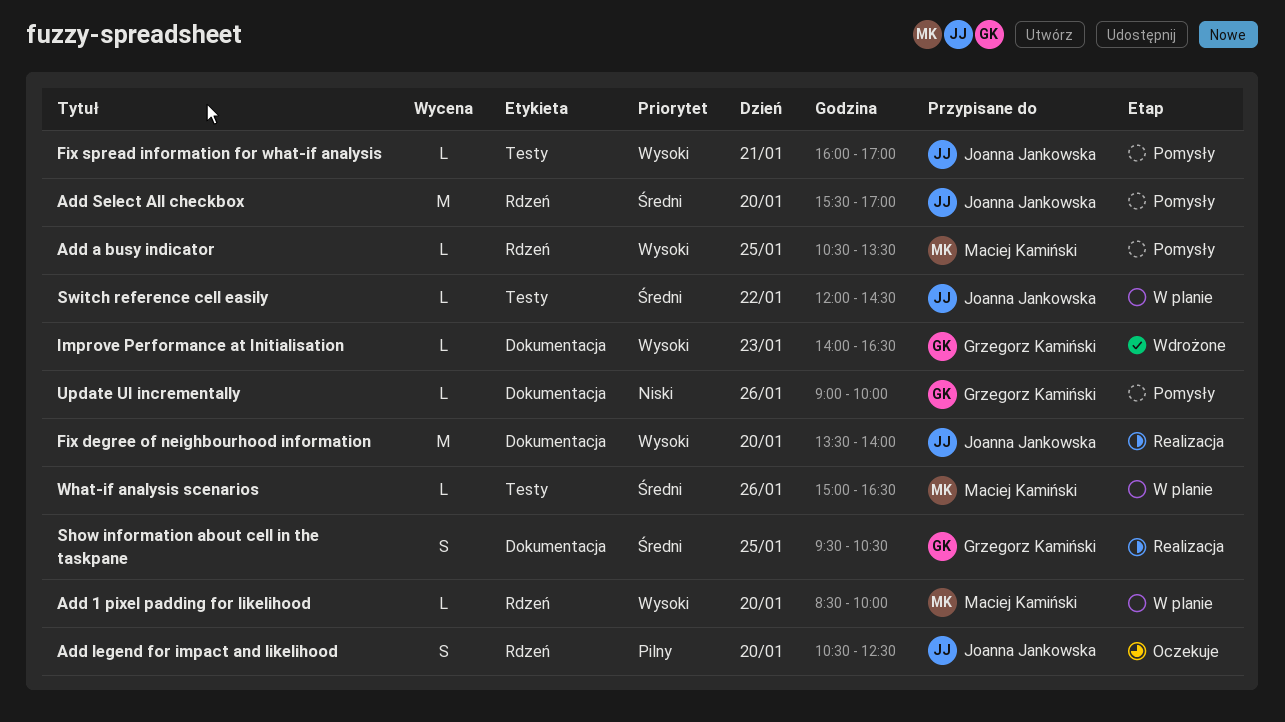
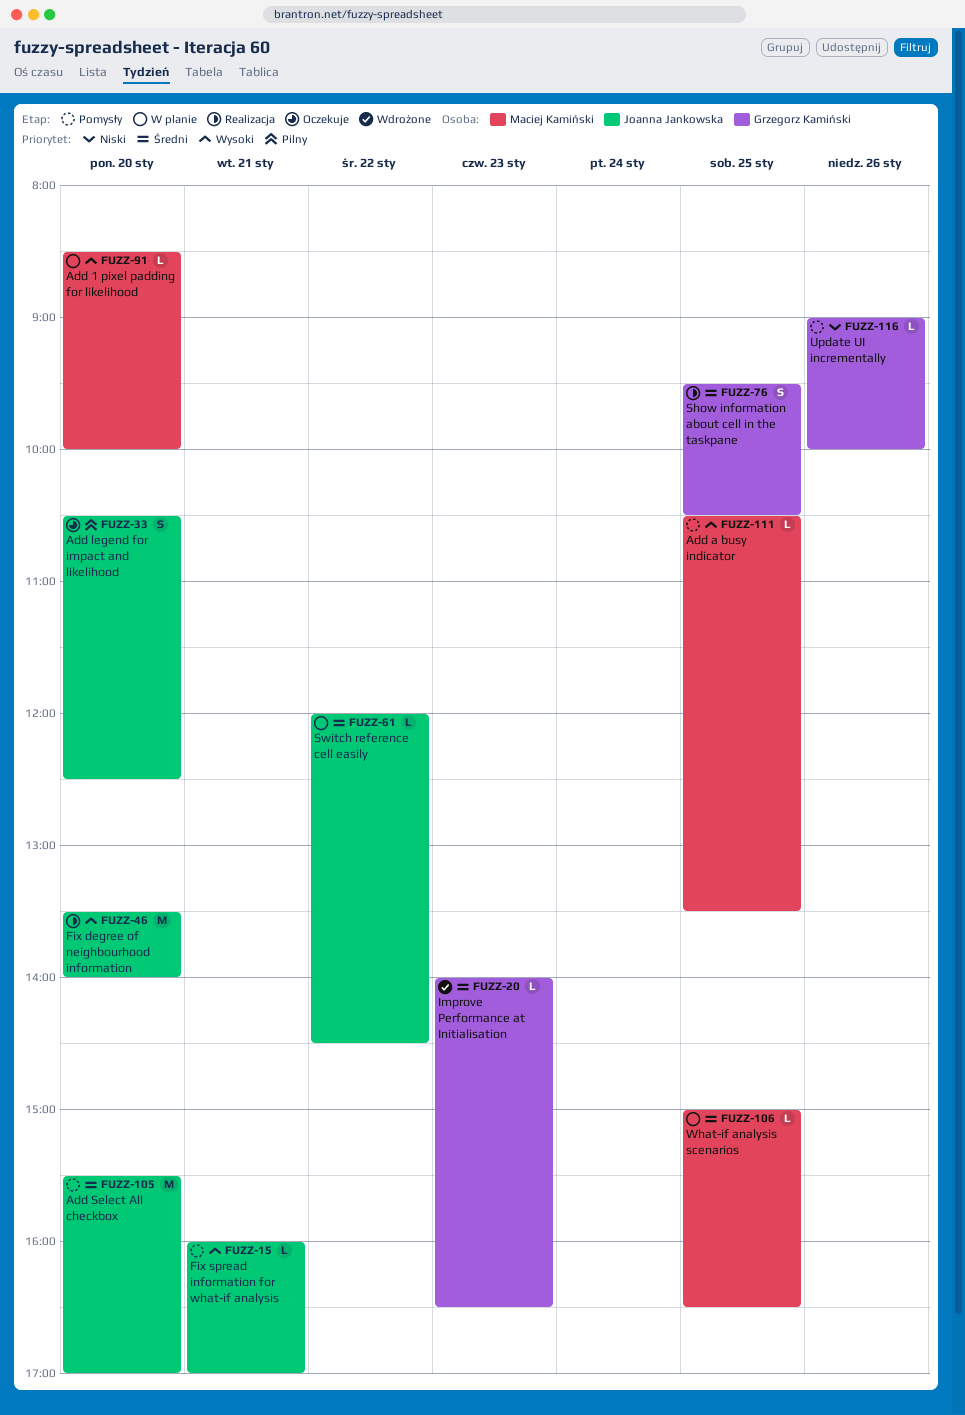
Improve Performance at Initialisation, priority: Wysoki -> Średni
What-if analysis scenarios, day: Jan 26 -> Jan 25

